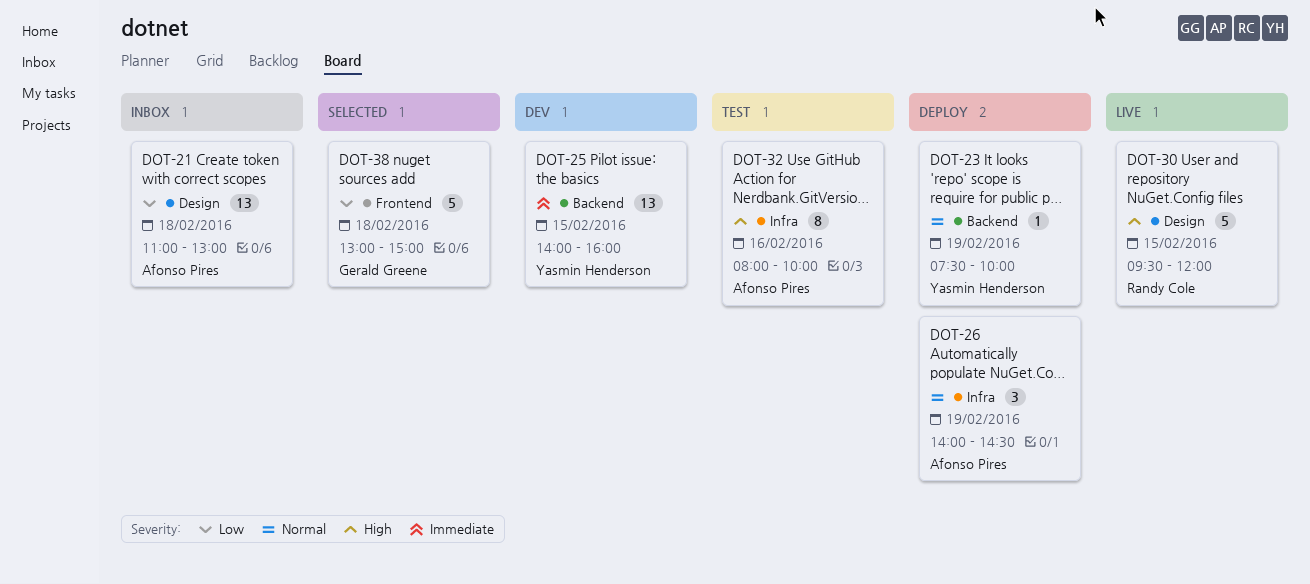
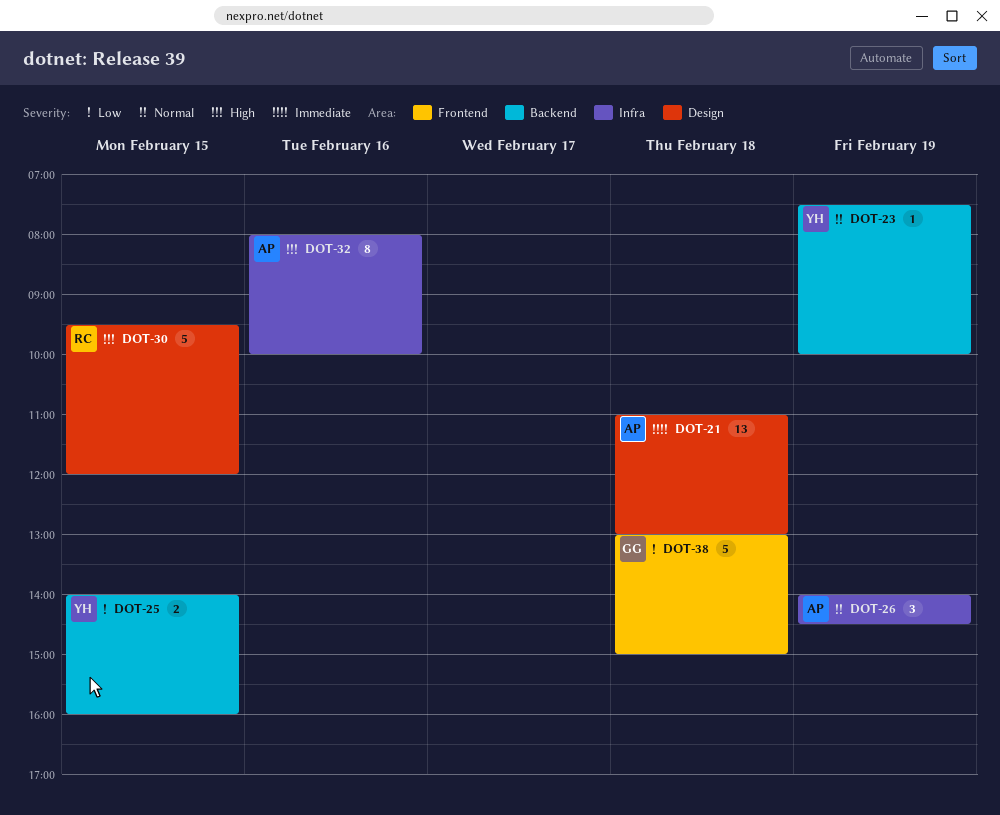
DOT-21, priority: Low -> Immediate
DOT-25, priority: Immediate -> Low
DOT-25, estimate: 13 -> 2

